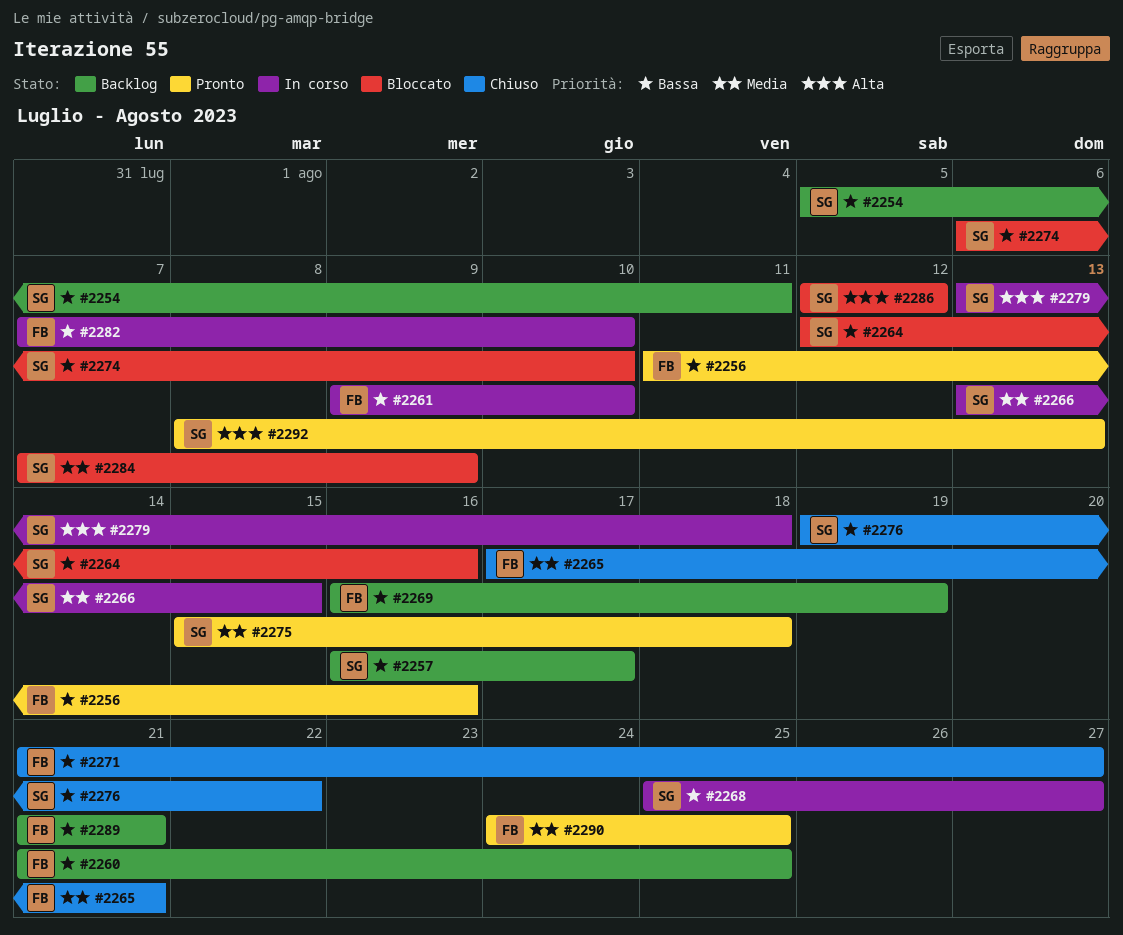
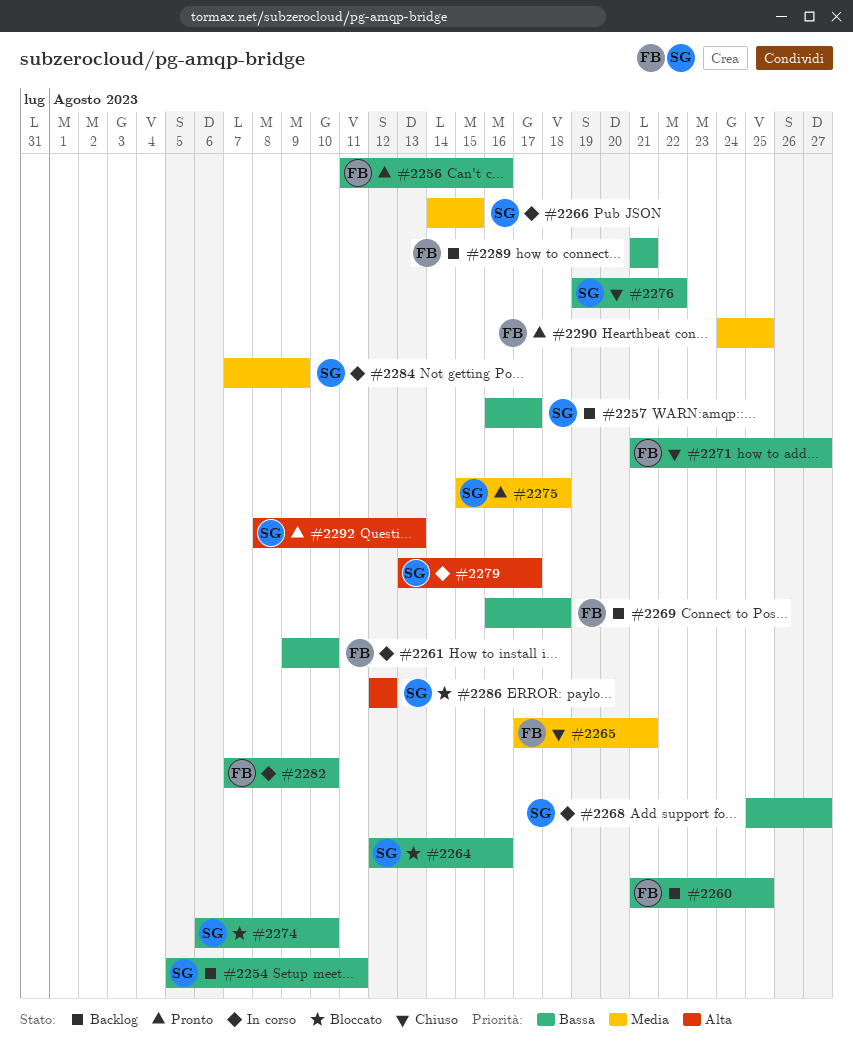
#2266, start: Aug 13 -> Aug 14
#2269, due: Aug 19 -> Aug 18
#2279, due: Aug 18 -> Aug 17
#2284, status: Bloccato -> In corso

